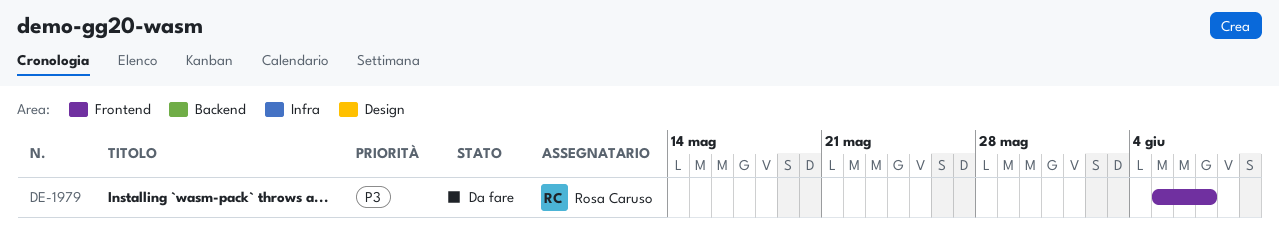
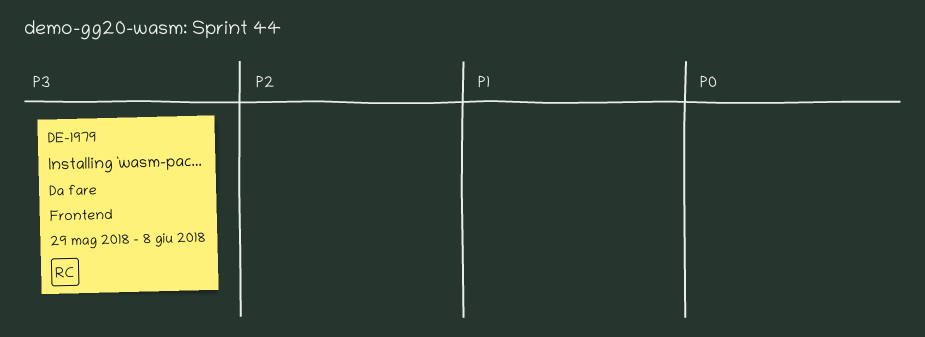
DE-1979, start: Jun 5 -> May 29
DE-1979, due: Jun 7 -> Jun 8

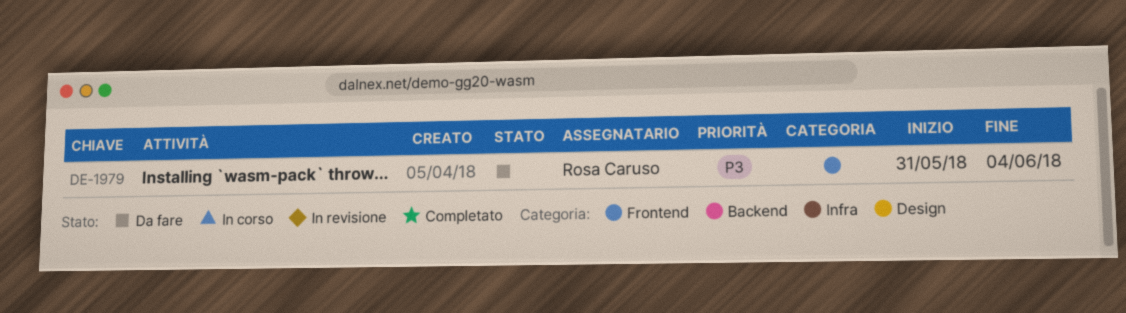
DE-1979, start: May 29 -> May 31
DE-1979, due: Jun 8 -> Jun 4

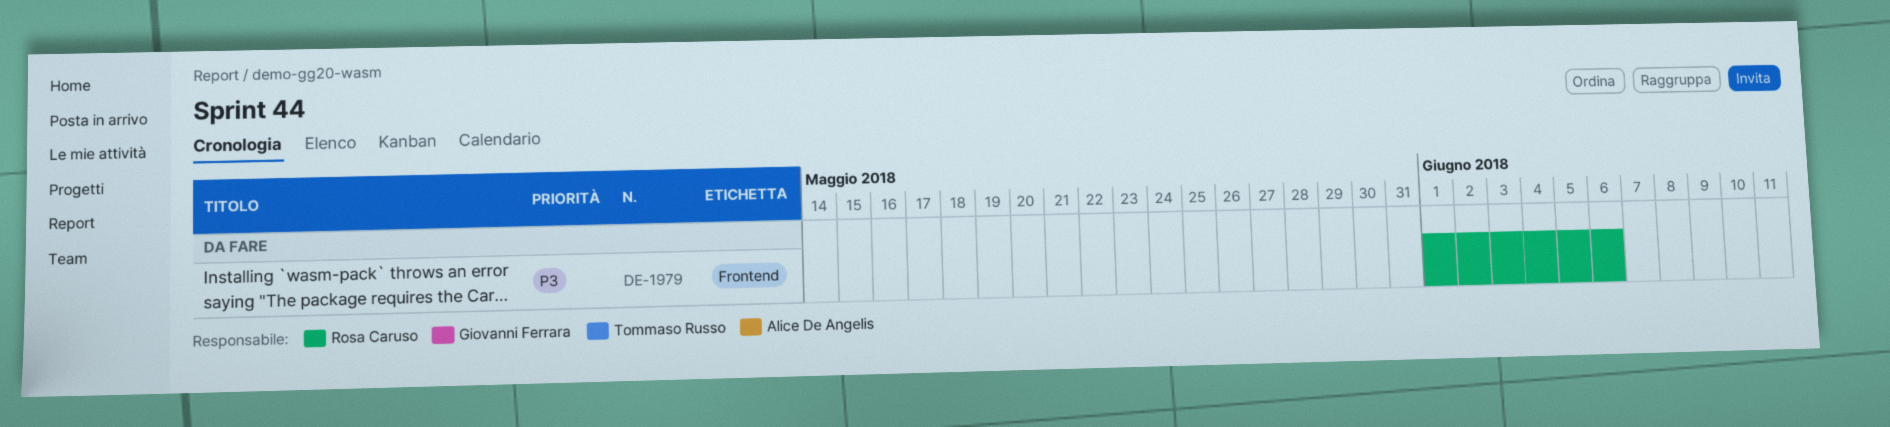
DE-1979, start: May 31 -> Jun 1
DE-1979, due: Jun 4 -> Jun 6

